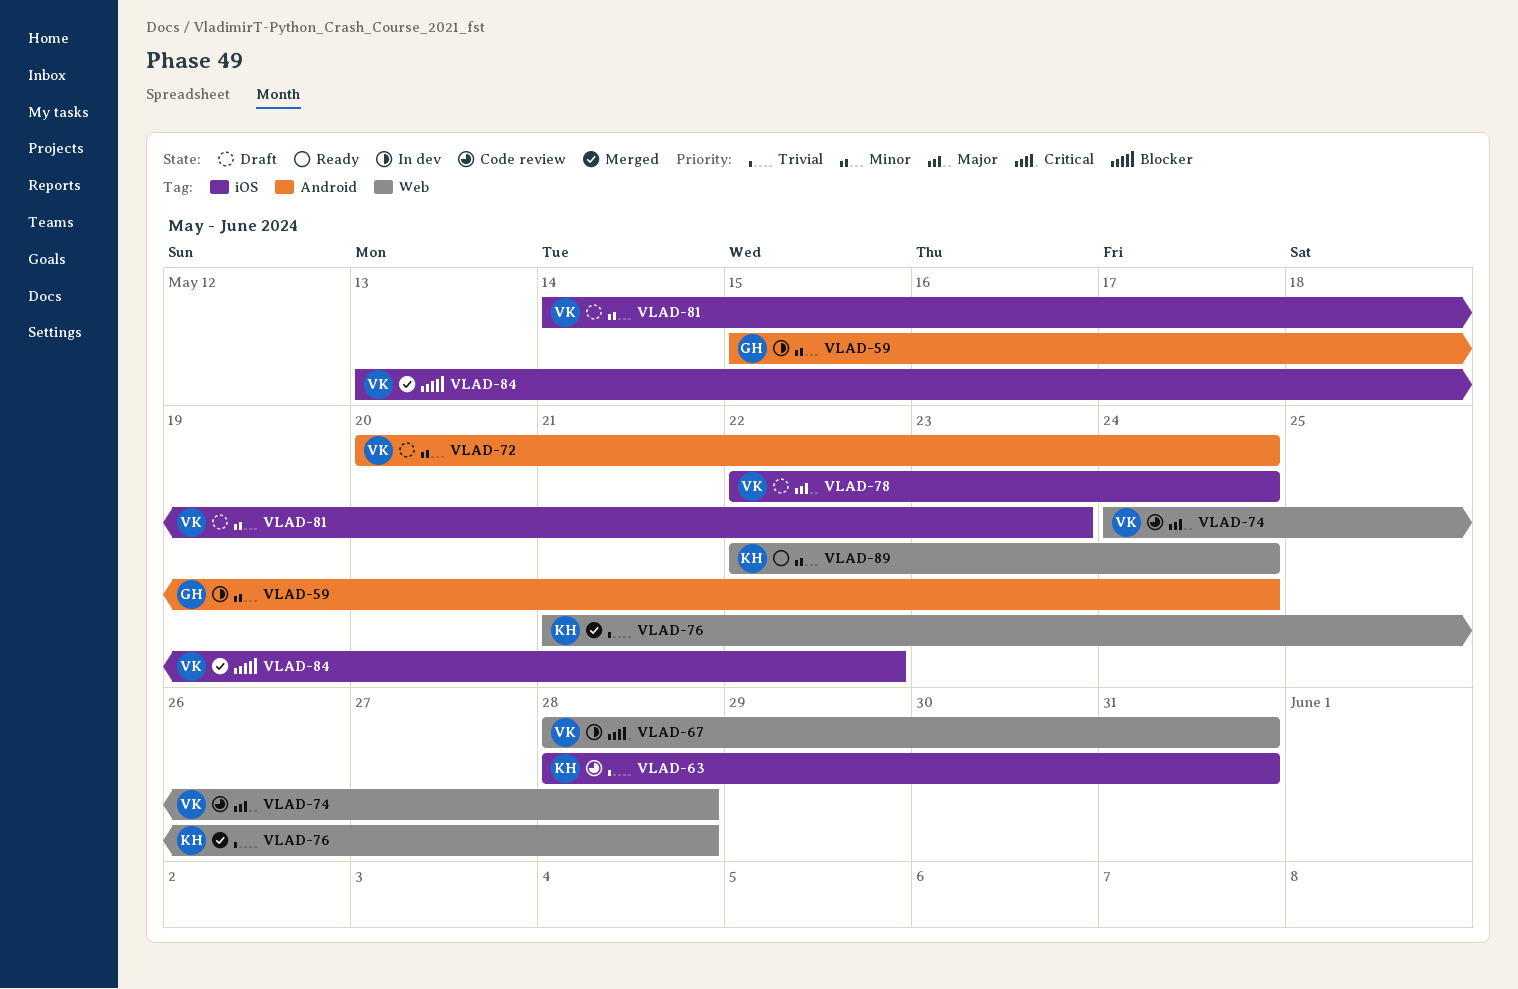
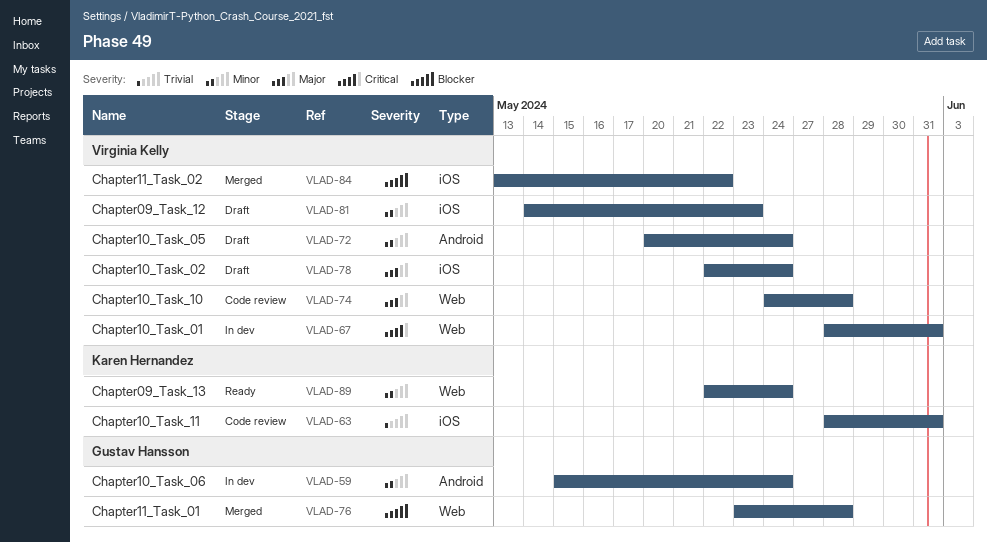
VLAD-76, owner: Karen Hernandez -> Gustav Hansson
VLAD-76, priority: Trivial -> Blocker
VLAD-76, start: May 21 -> May 23

